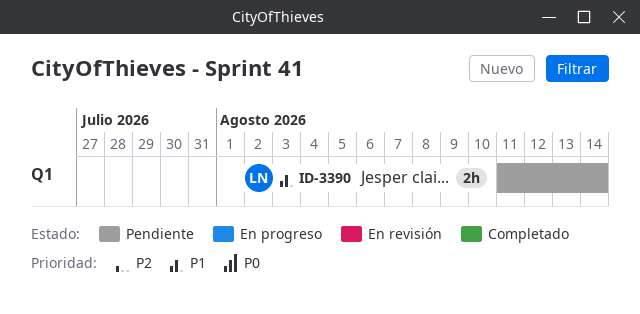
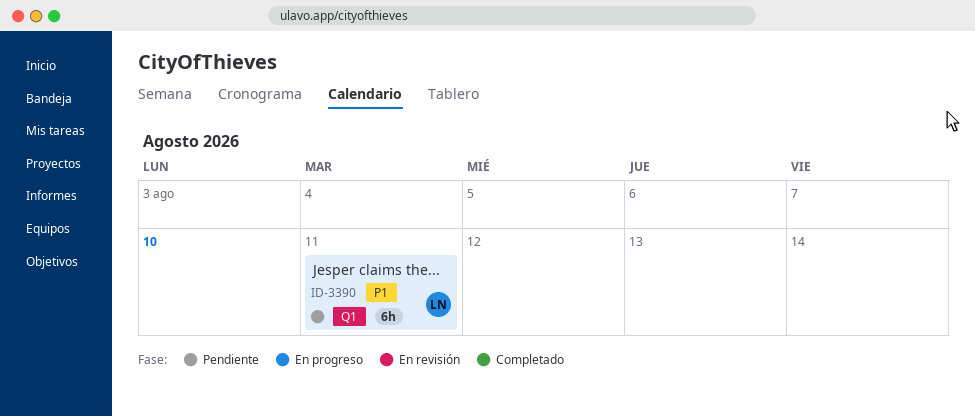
ID-3390, estimate: 2h -> 6h
ID-3390, due: Aug 14 -> Aug 11

